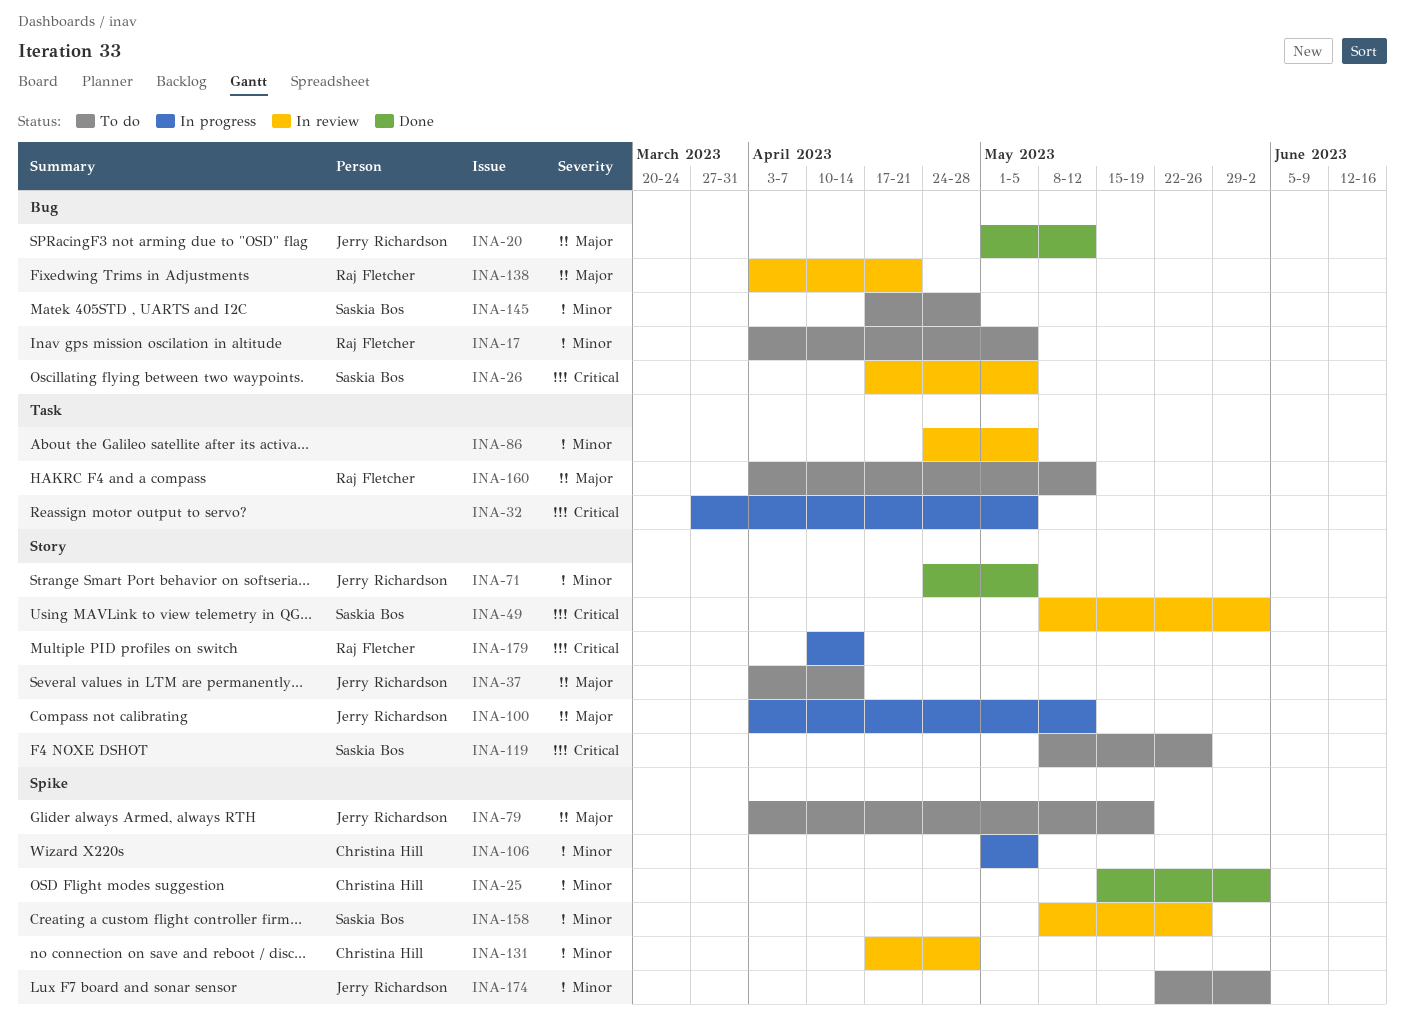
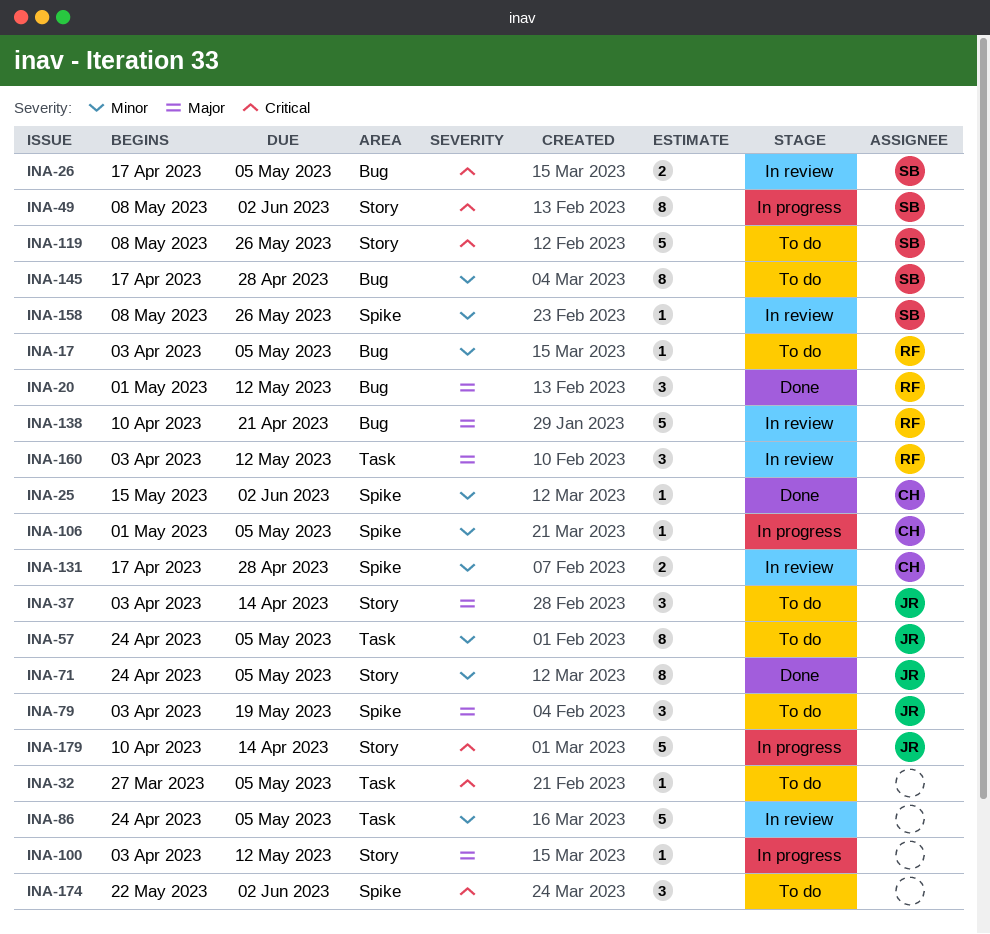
INA-20, owner: Jerry Richardson -> Raj Fletcher
INA-32, status: In progress -> To do
INA-49, status: In review -> In progress
INA-57: none -> present
INA-100, owner: Jerry Richardson -> none
INA-138, start: Apr 3 -> Apr 10
INA-160, status: To do -> In review
INA-174, owner: Jerry Richardson -> none
INA-174, priority: Minor -> Critical
INA-179, owner: Raj Fletcher -> Jerry Richardson

